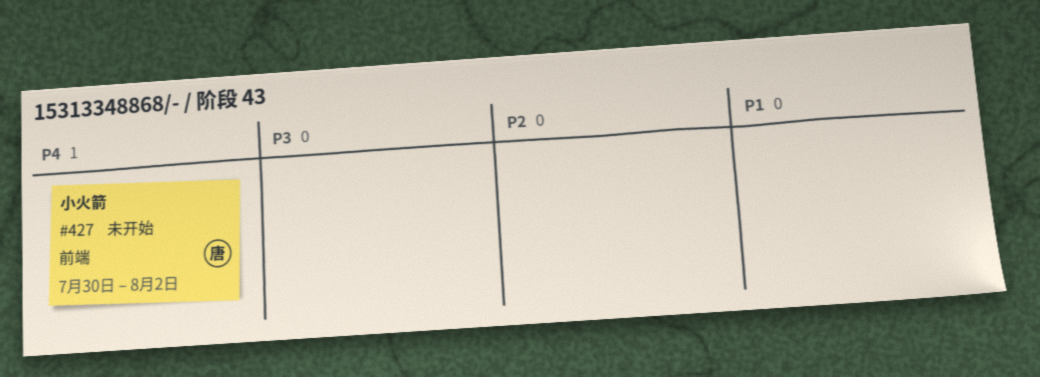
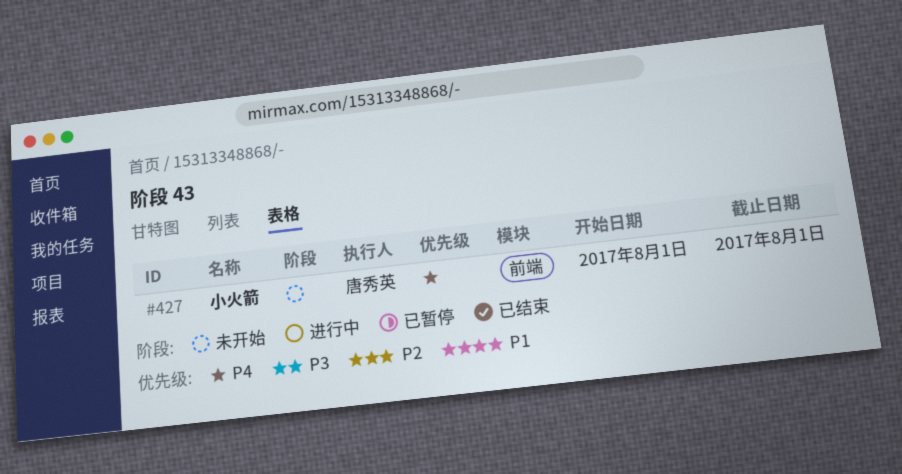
#427, start: Jul 30 -> Aug 1
#427, due: Aug 2 -> Aug 1

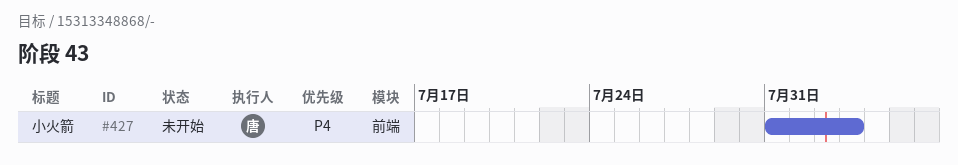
#427, start: Aug 1 -> Jul 31
#427, due: Aug 1 -> Aug 3

